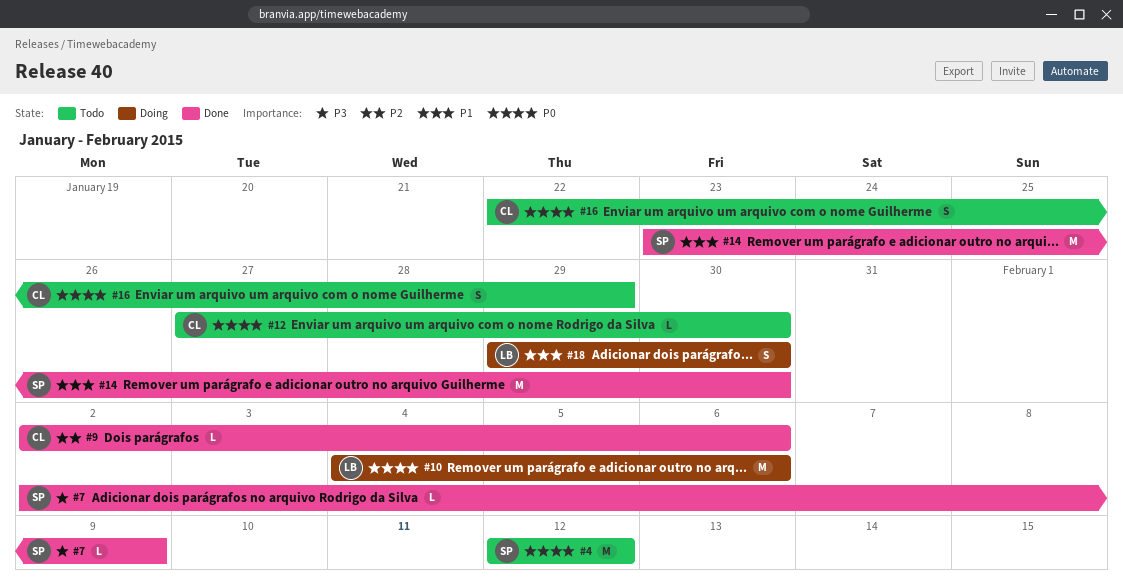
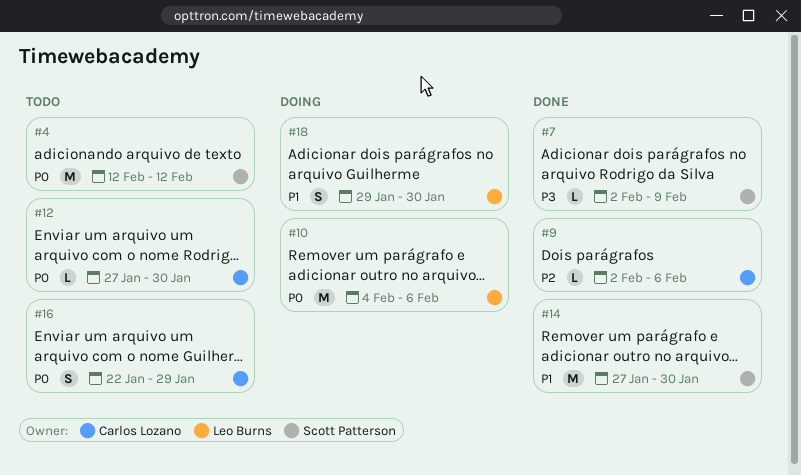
#14, start: Jan 23 -> Jan 27

